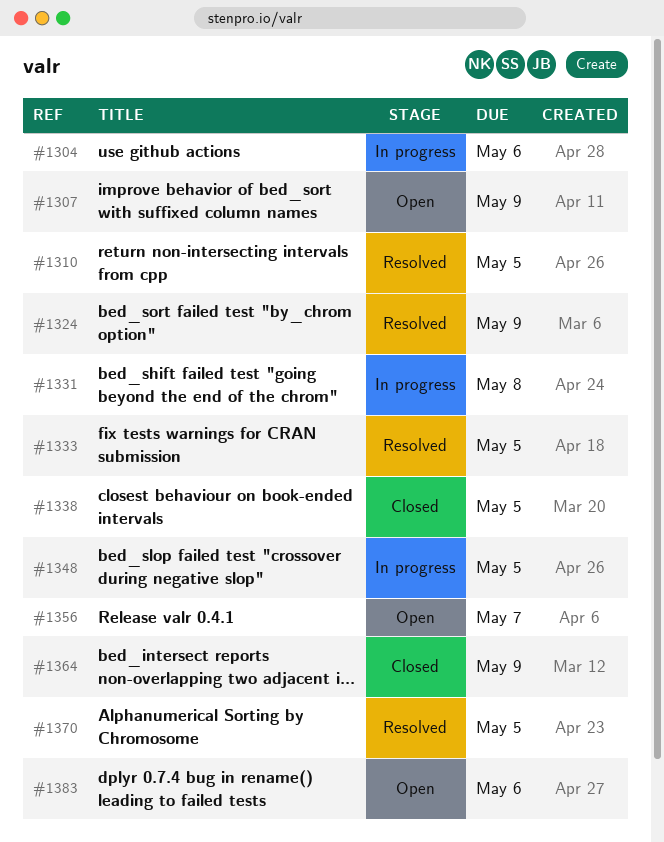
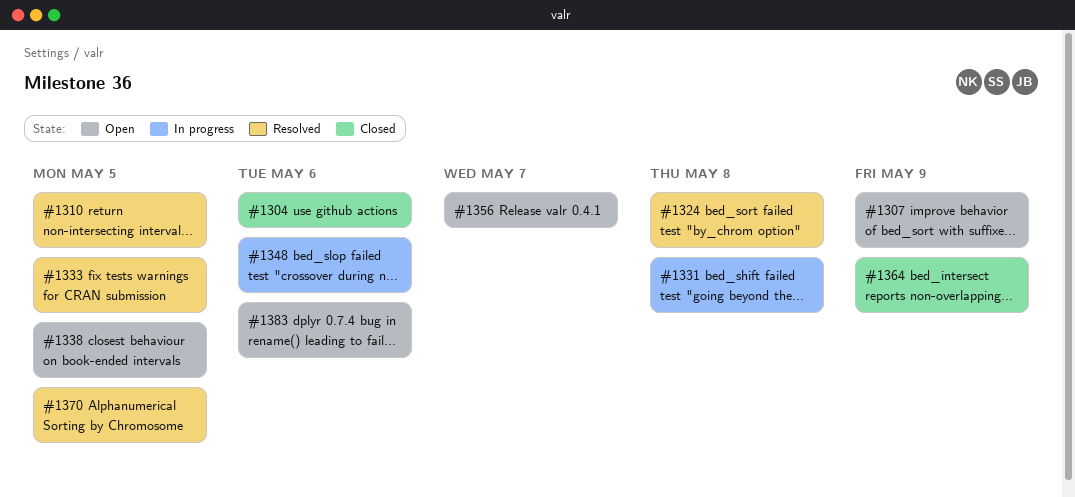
#1304, status: In progress -> Closed
#1324, due: May 9 -> May 8
#1338, status: Closed -> Open
#1348, due: May 5 -> May 6

